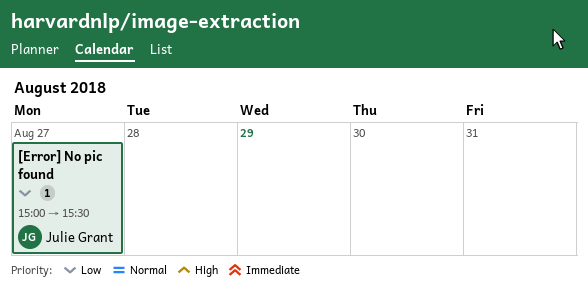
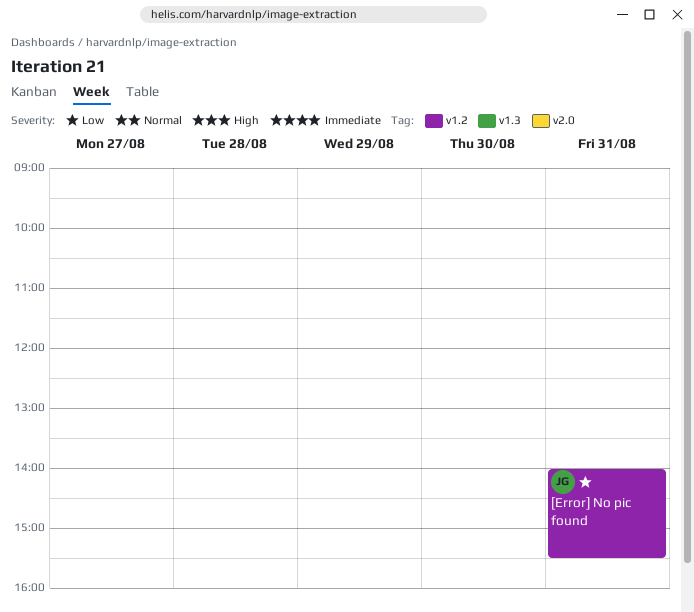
[Error] No pic found, day: Aug 27 -> Aug 31
[Error] No pic found, begins: 15:00 -> 14:00

